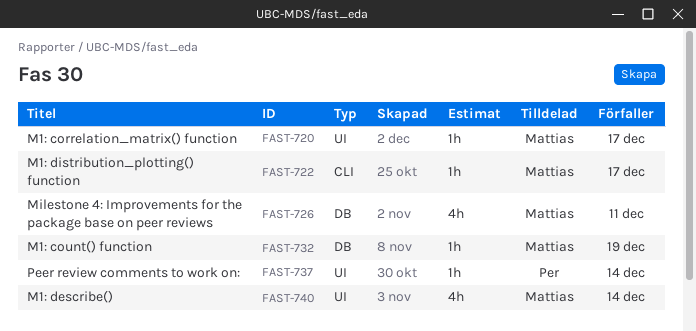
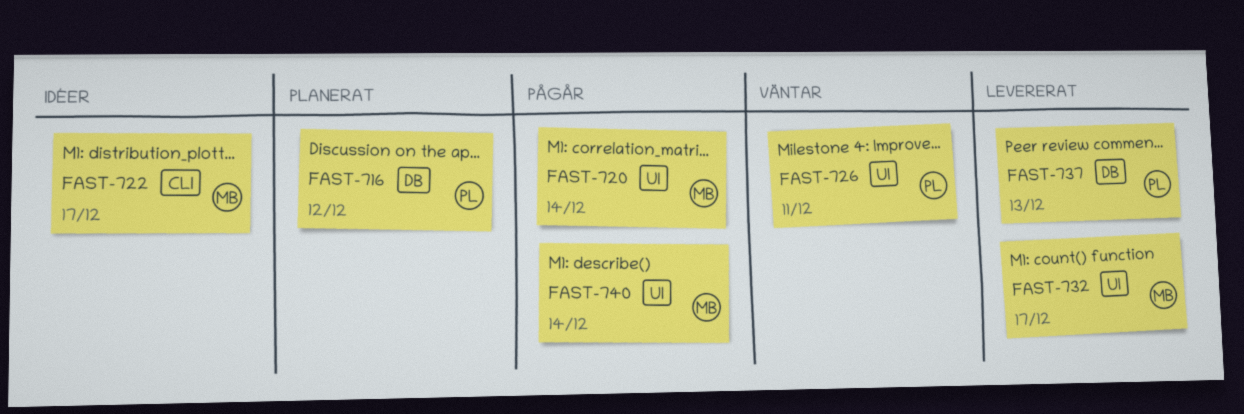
FAST-716: none -> present
FAST-720, due: Dec 17 -> Dec 14
FAST-726, owner: Mattias -> Per
FAST-726, label: DB -> UI
FAST-732, label: DB -> UI
FAST-732, due: Dec 19 -> Dec 17
FAST-737, label: UI -> DB
FAST-737, due: Dec 14 -> Dec 13

